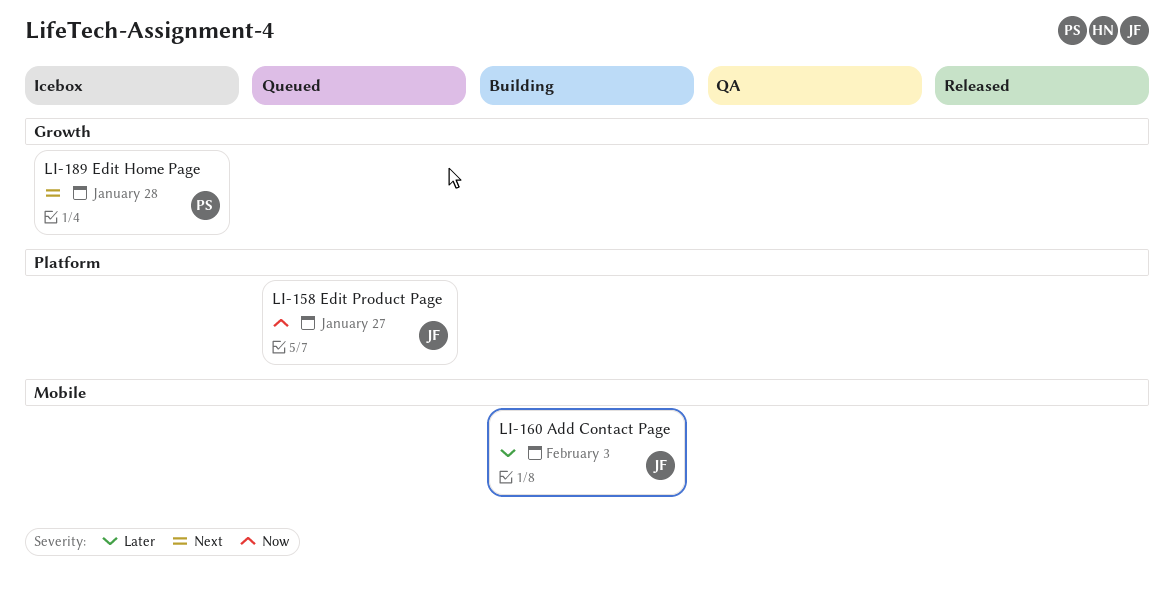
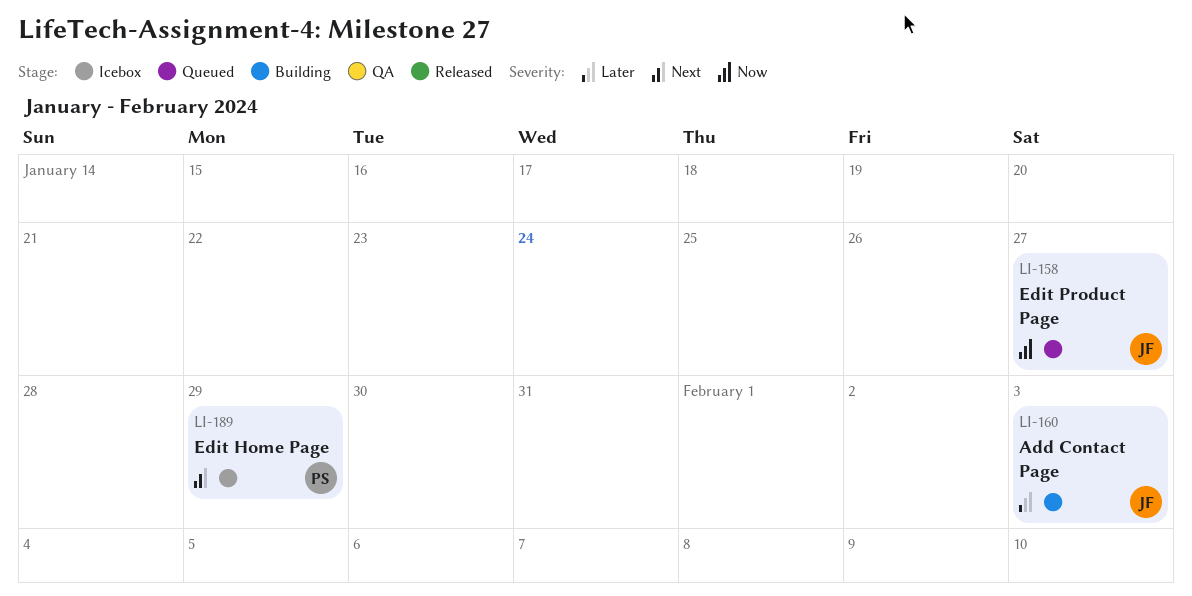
LI-189, due: Jan 28 -> Jan 29

